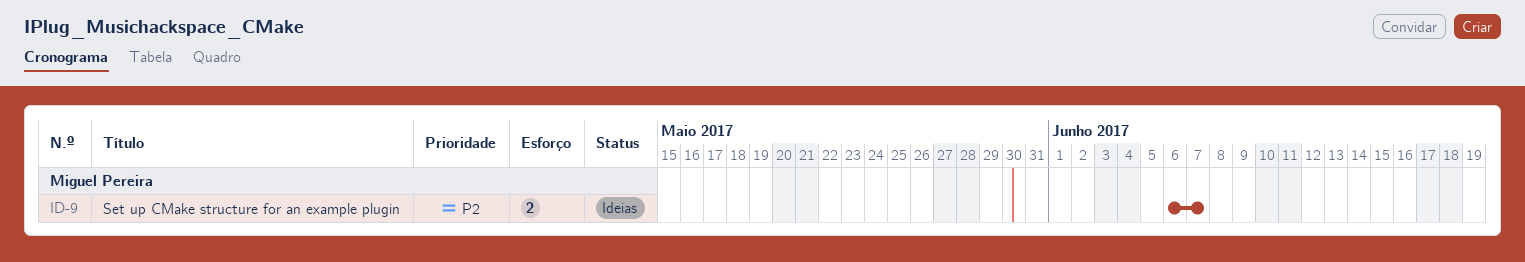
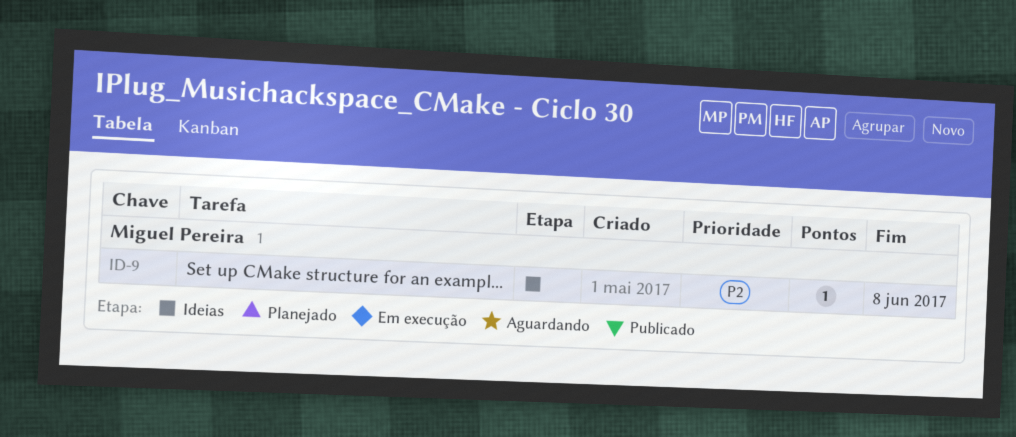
ID-9, estimate: 2 -> 1
ID-9, due: Jun 7 -> Jun 8

